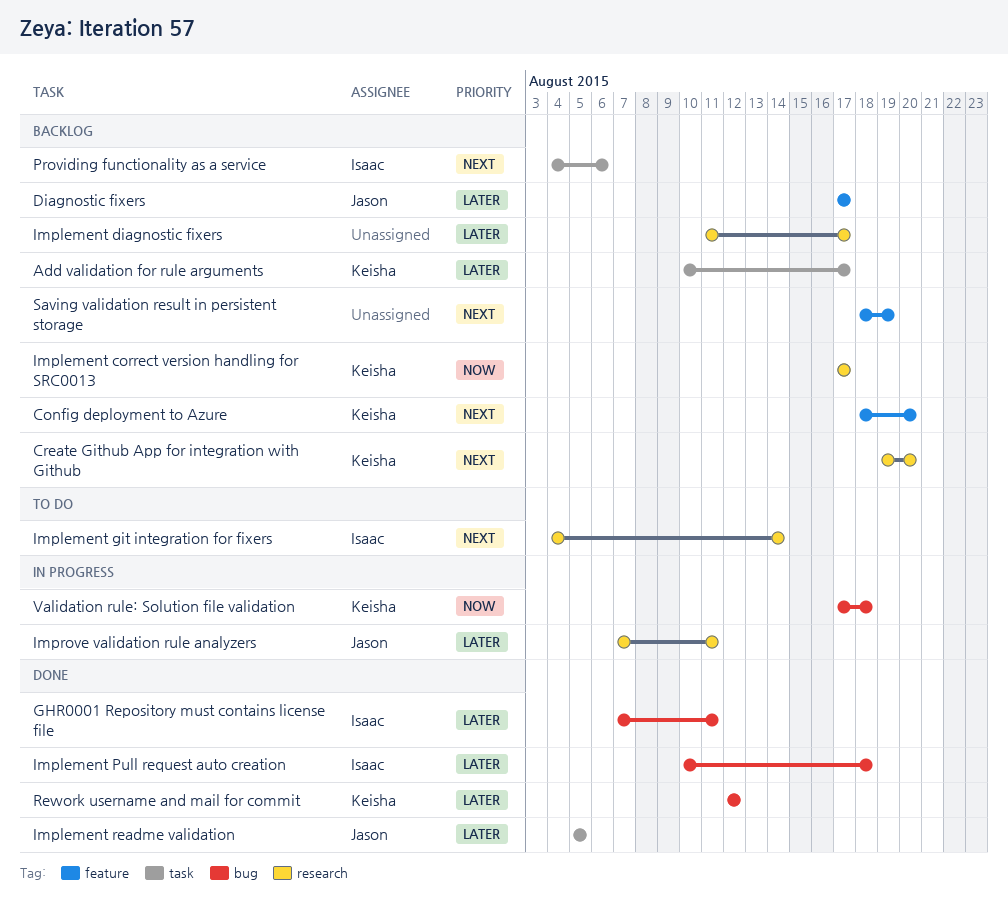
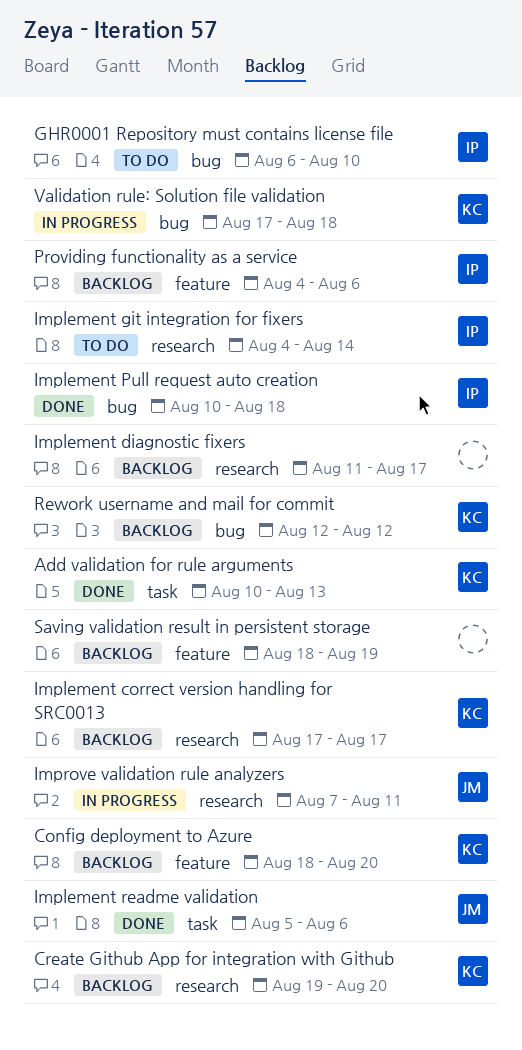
Add validation for rule arguments, status: Backlog -> Done
Add validation for rule arguments, due: Aug 17 -> Aug 13
Diagnostic fixers: present -> none
GHR0001 Repository must contains license file, status: Done -> To do
GHR0001 Repository must contains license file, start: Aug 7 -> Aug 6
GHR0001 Repository must contains license file, due: Aug 11 -> Aug 10
Implement readme validation, due: Aug 5 -> Aug 6
Providing functionality as a service, label: task -> feature
Rework username and mail for commit, status: Done -> Backlog

